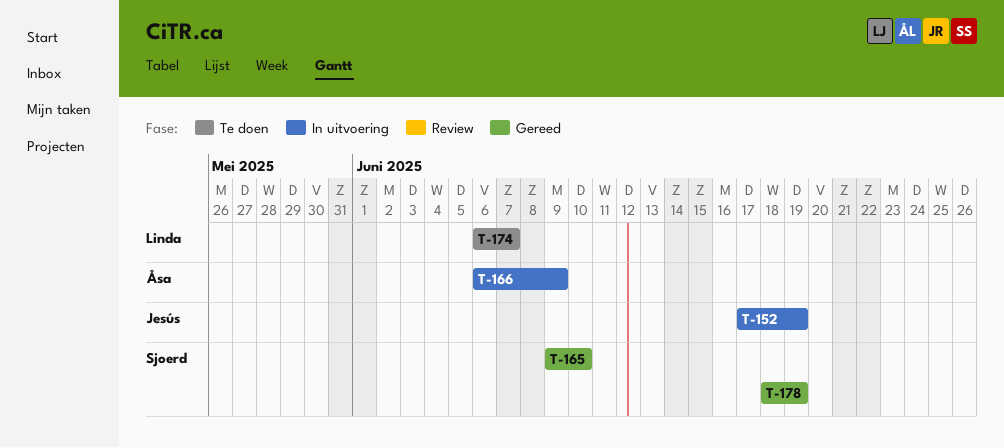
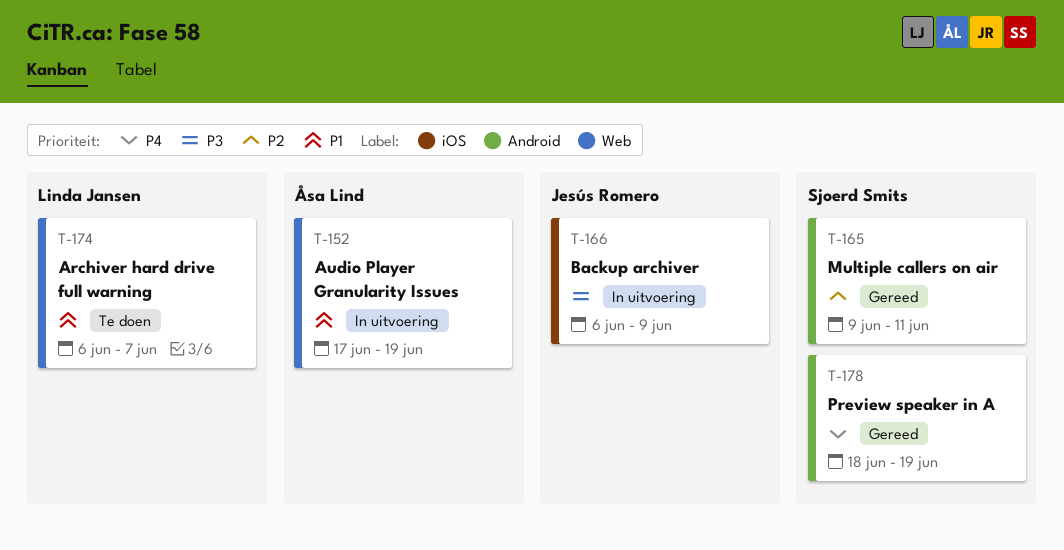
T-152, owner: Jesús Romero -> Åsa Lind
T-165, due: Jun 10 -> Jun 11
T-166, owner: Åsa Lind -> Jesús Romero

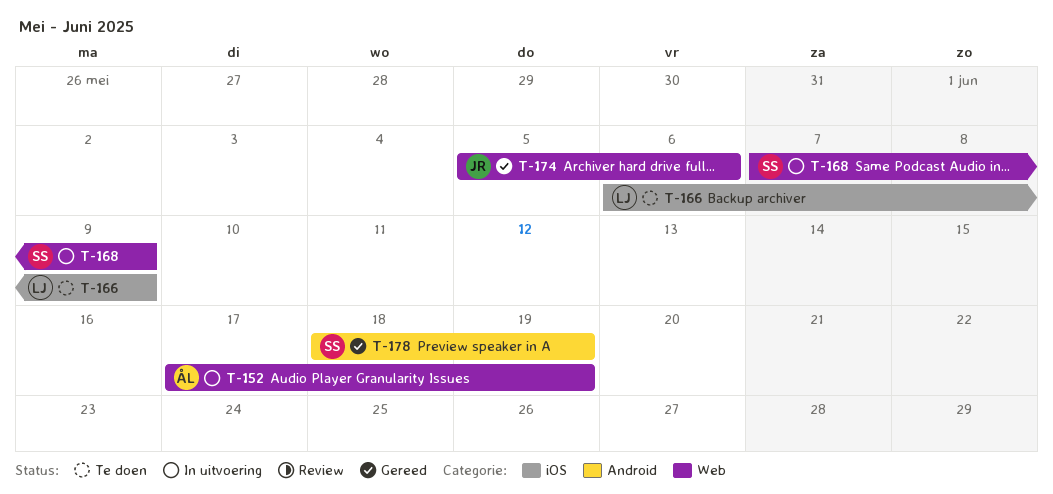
T-165: present -> none
T-166, status: In uitvoering -> Te doen
T-166, owner: Jesús Romero -> Linda Jansen
T-168: none -> present
T-174, status: Te doen -> Gereed
T-174, owner: Linda Jansen -> Jesús Romero
T-174, start: Jun 6 -> Jun 5
T-174, due: Jun 7 -> Jun 6

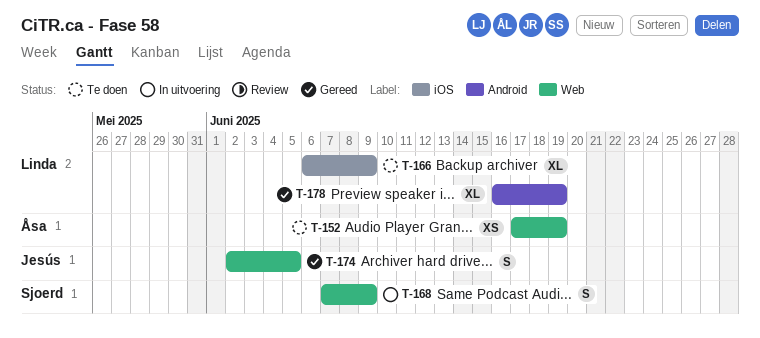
T-152, status: In uitvoering -> Te doen
T-174, start: Jun 5 -> Jun 2
T-174, due: Jun 6 -> Jun 5
T-178, owner: Sjoerd -> Linda
T-178, start: Jun 18 -> Jun 16

